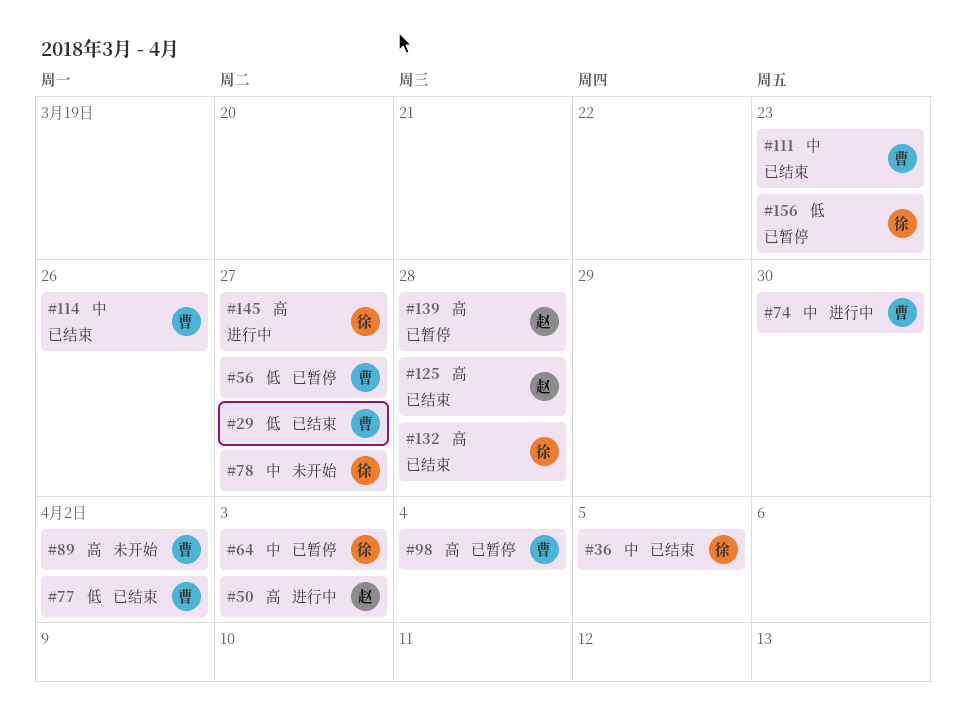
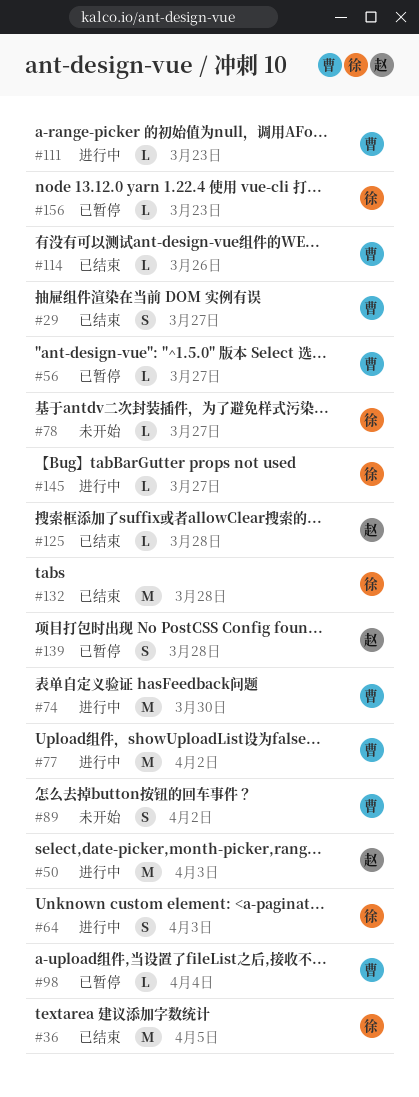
#64, status: 已暂停 -> 进行中
#77, status: 已结束 -> 进行中
#111, status: 已结束 -> 进行中

